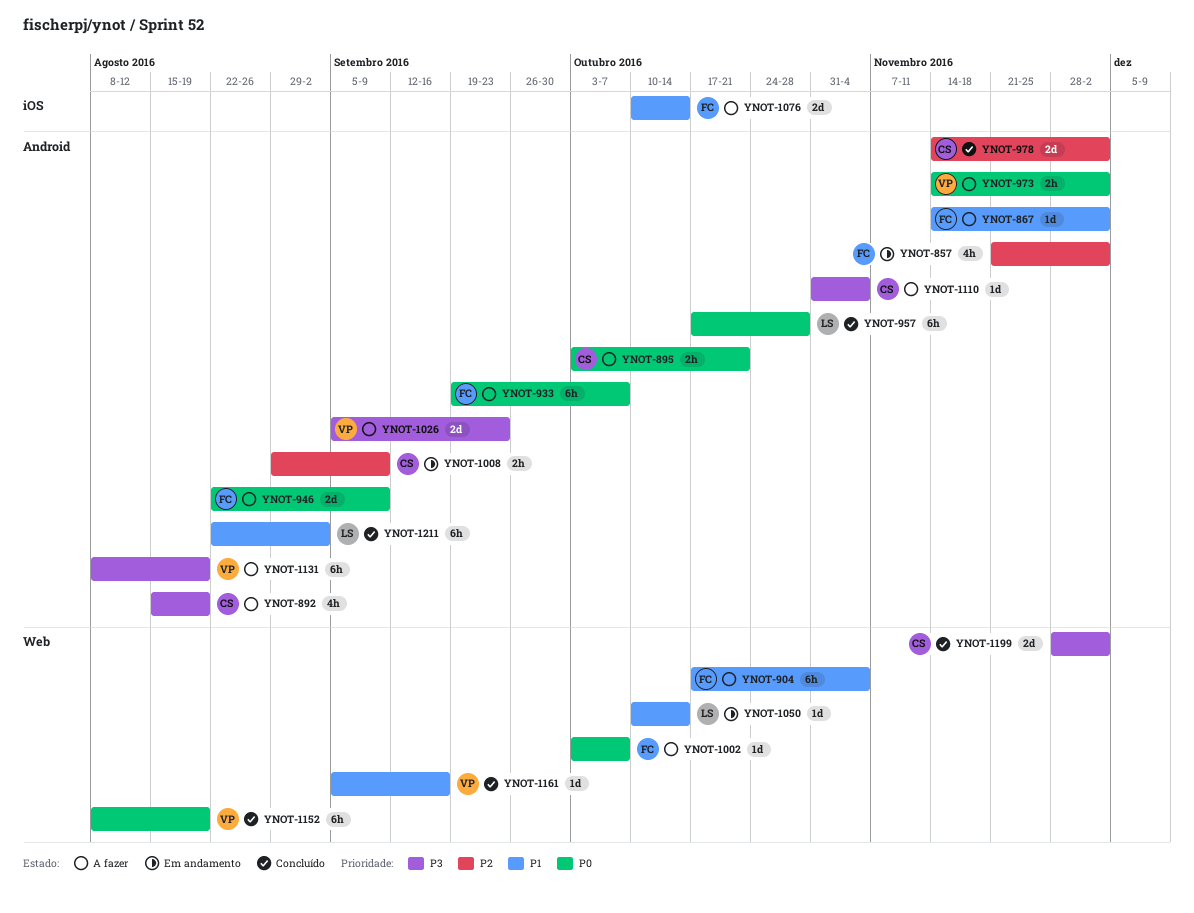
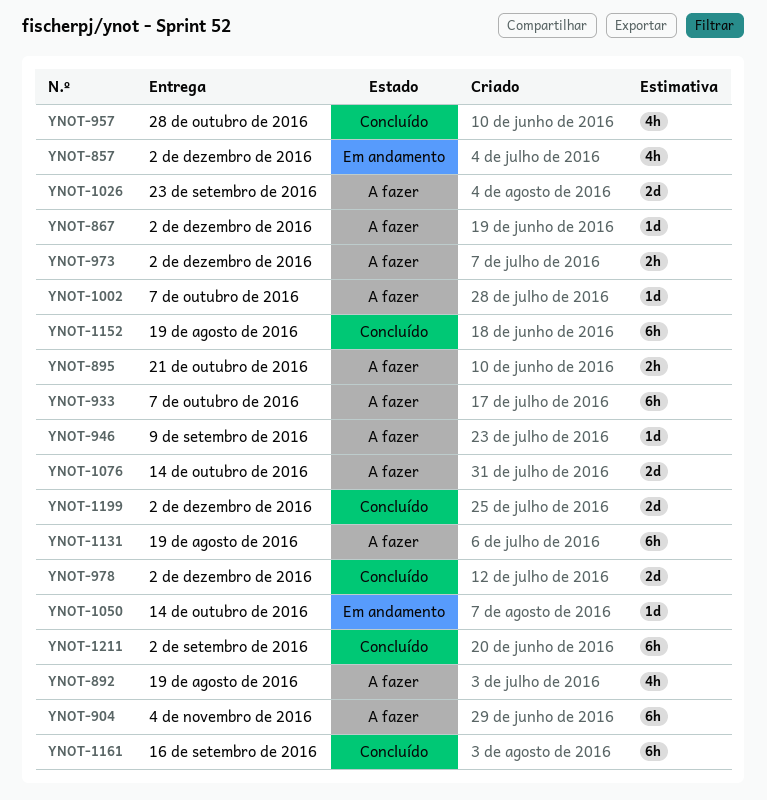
YNOT-946, estimate: 2d -> 1d
YNOT-957, estimate: 6h -> 4h
YNOT-1008: present -> none
YNOT-1110: present -> none
YNOT-1161, estimate: 1d -> 6h

